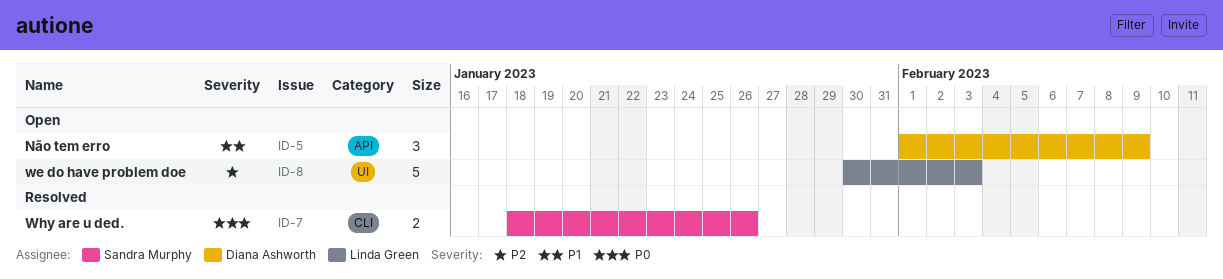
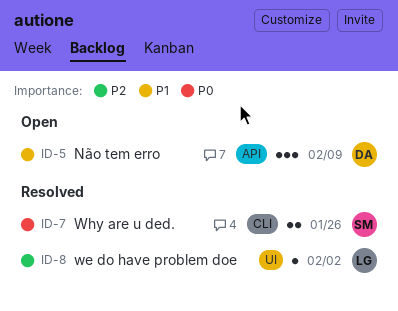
ID-8, status: Open -> Resolved
ID-8, estimate: 5 -> 1
ID-8, due: Feb 3 -> Feb 2

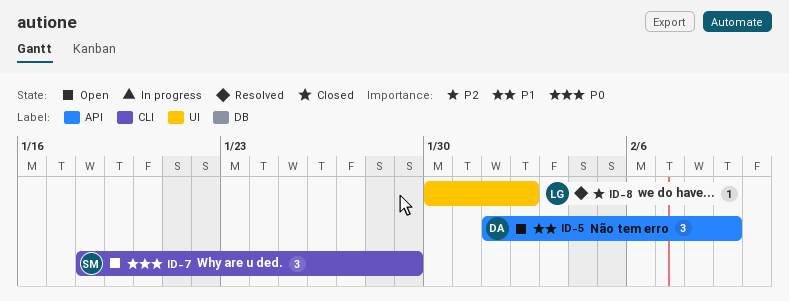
ID-7, status: Resolved -> Open
ID-7, estimate: 2 -> 3
ID-7, due: Jan 26 -> Jan 29

